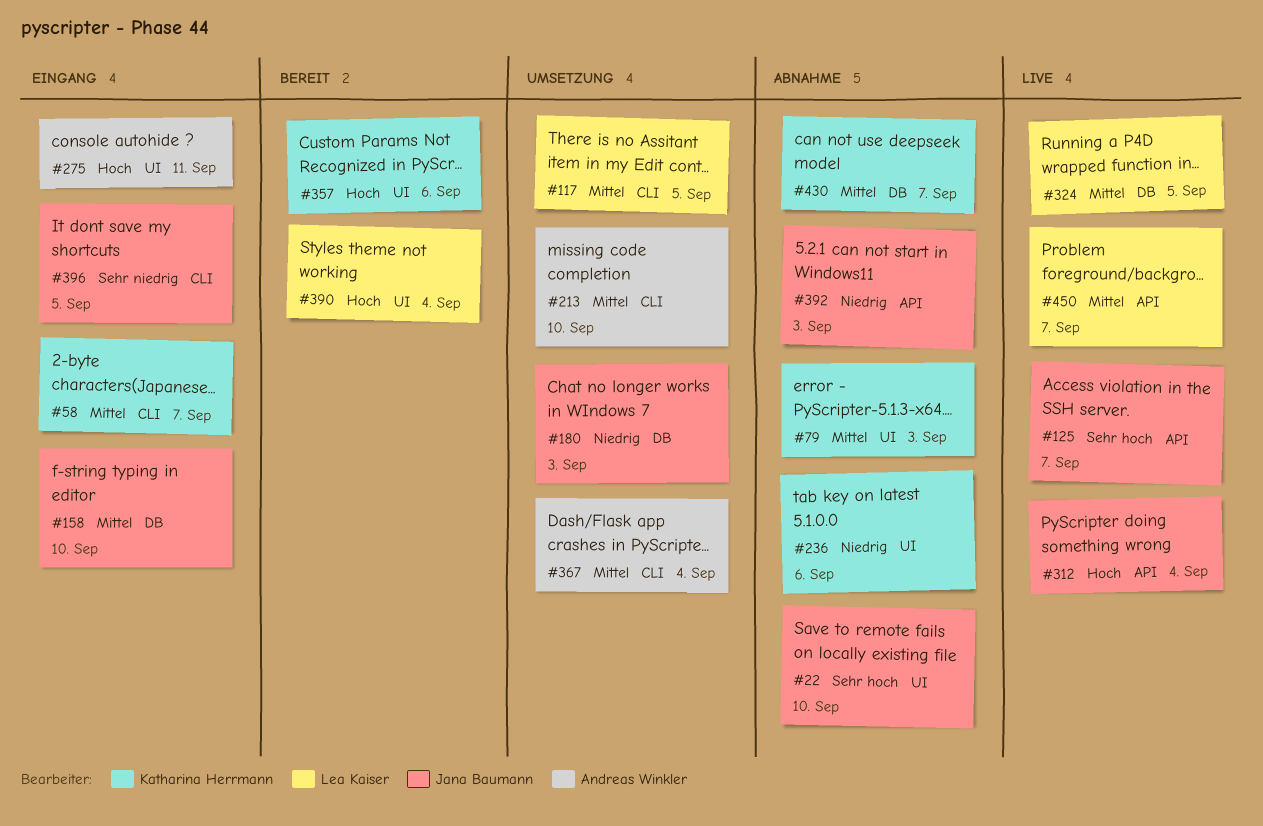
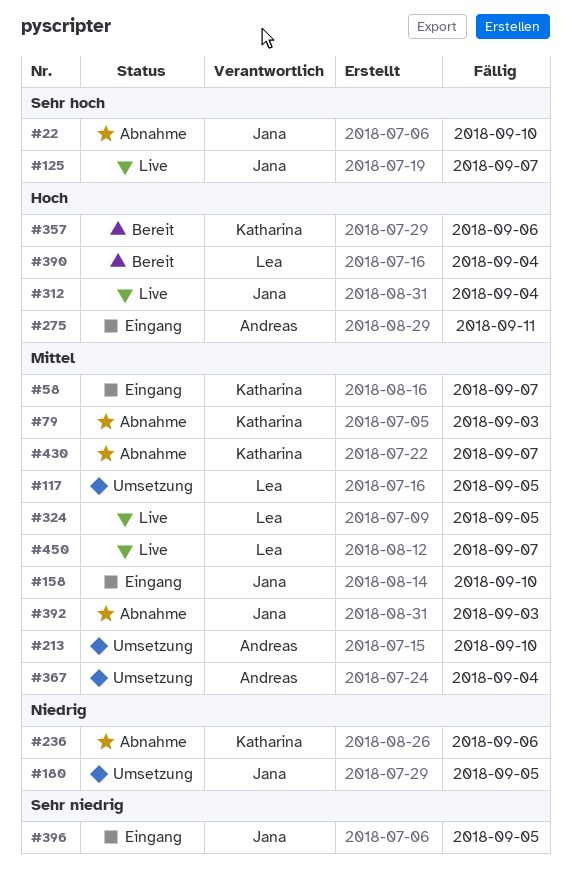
#180, due: Sep 3 -> Sep 5
#392, priority: Niedrig -> Mittel

